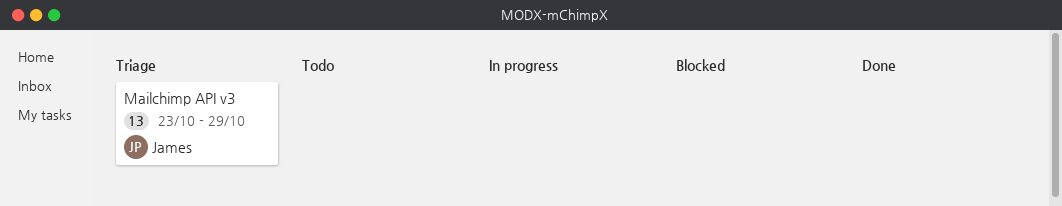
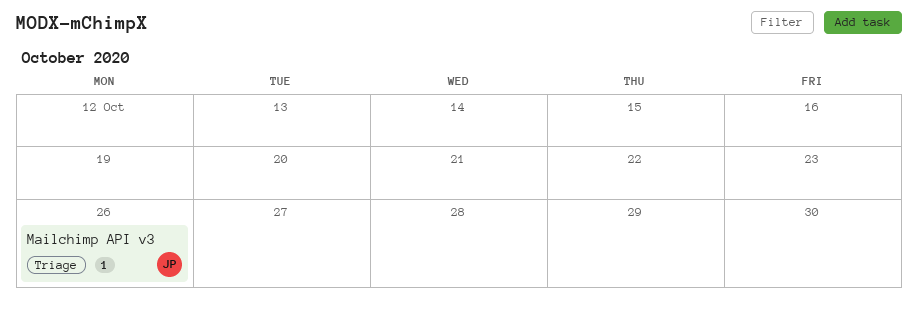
Mailchimp API v3, estimate: 13 -> 1
Mailchimp API v3, due: Oct 29 -> Oct 26

